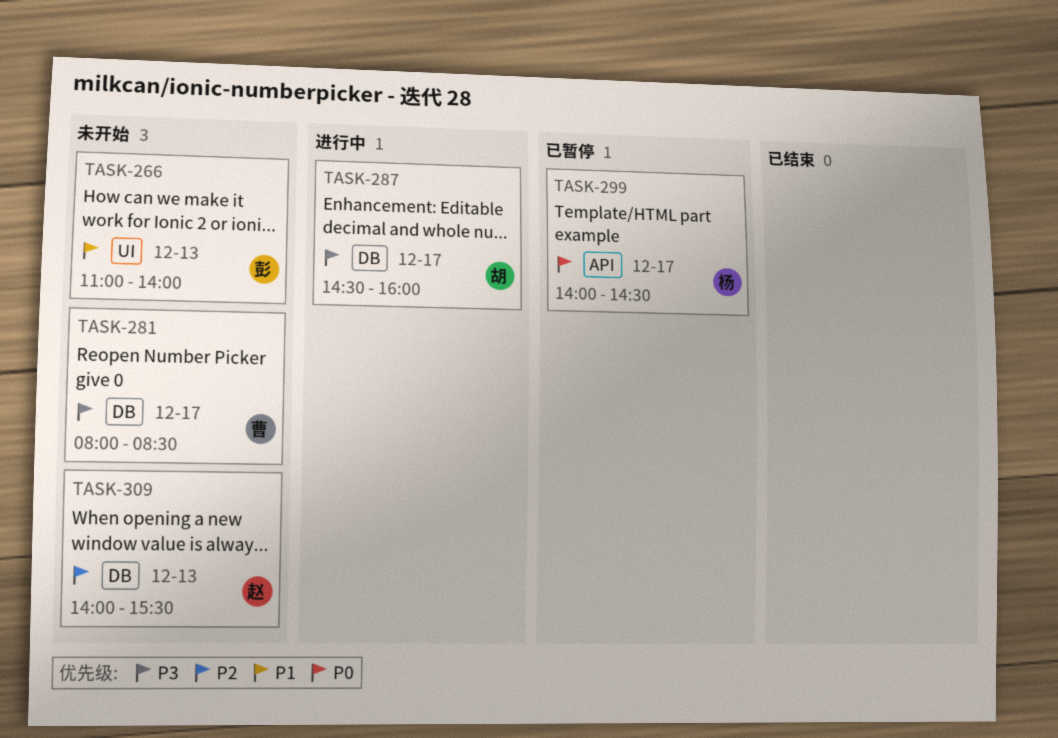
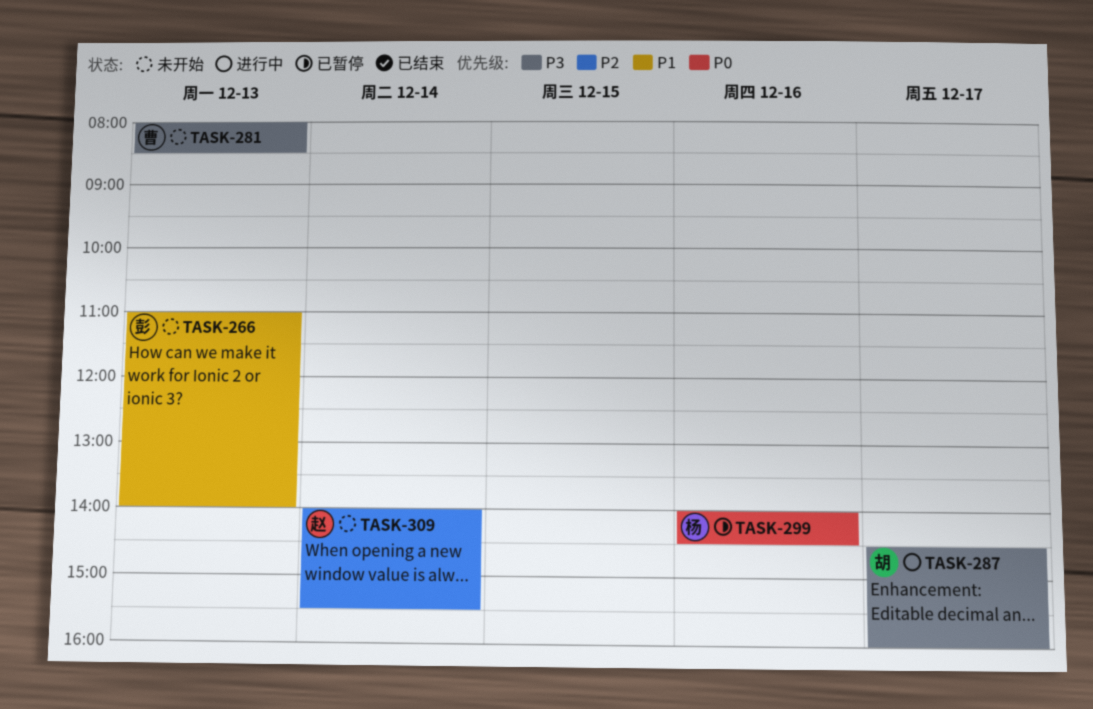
TASK-281, day: Dec 17 -> Dec 13
TASK-299, day: Dec 17 -> Dec 16
TASK-309, day: Dec 13 -> Dec 14

